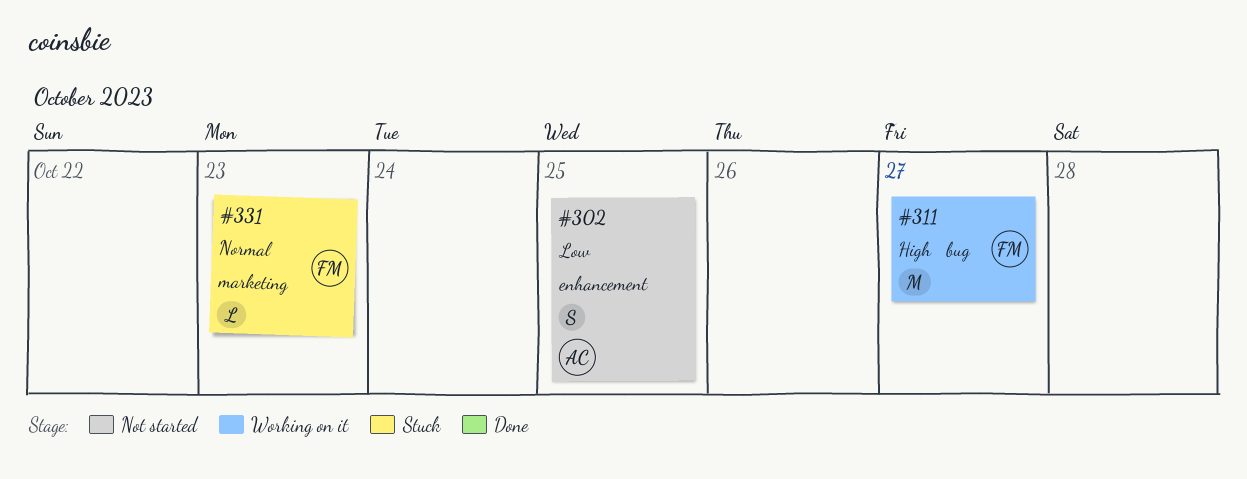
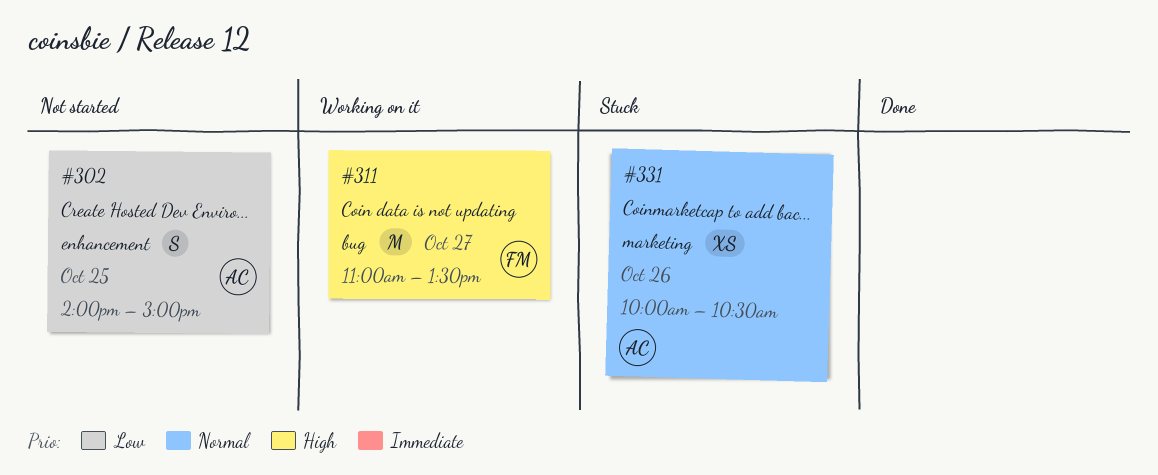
#331, owner: FM -> AC
#331, estimate: L -> XS
#331, day: Oct 23 -> Oct 26

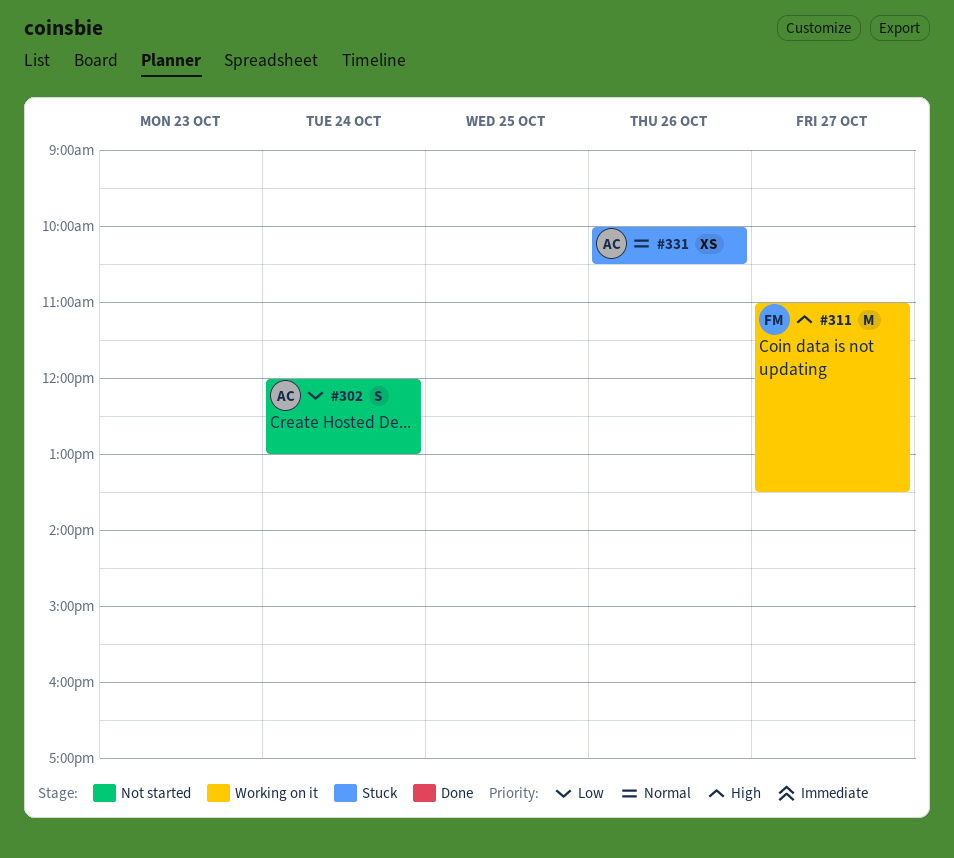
#302, day: Oct 25 -> Oct 24
#302, begins: 14:00 -> 12:00
#302, ends: 15:00 -> 13:00

